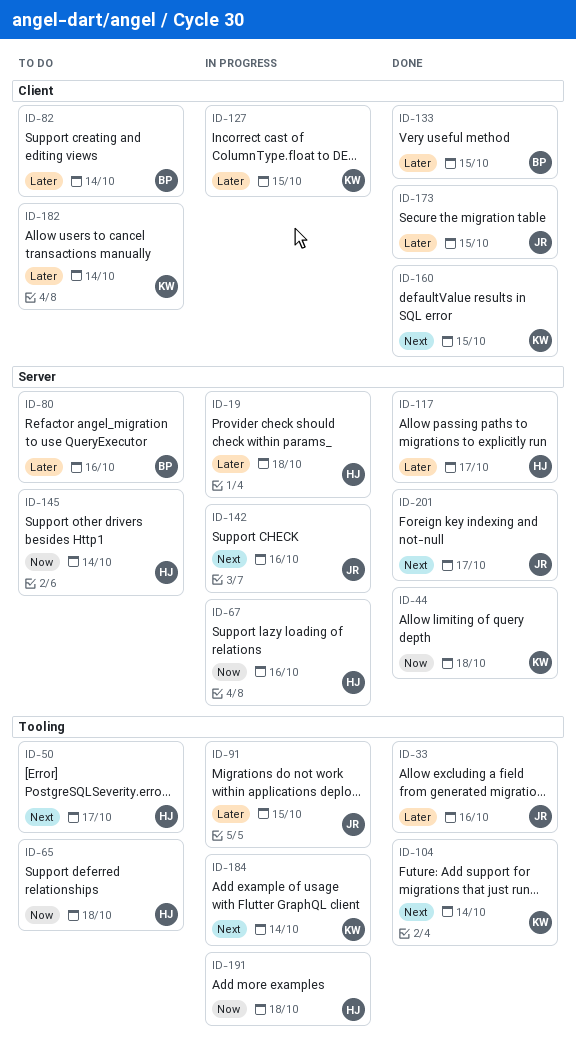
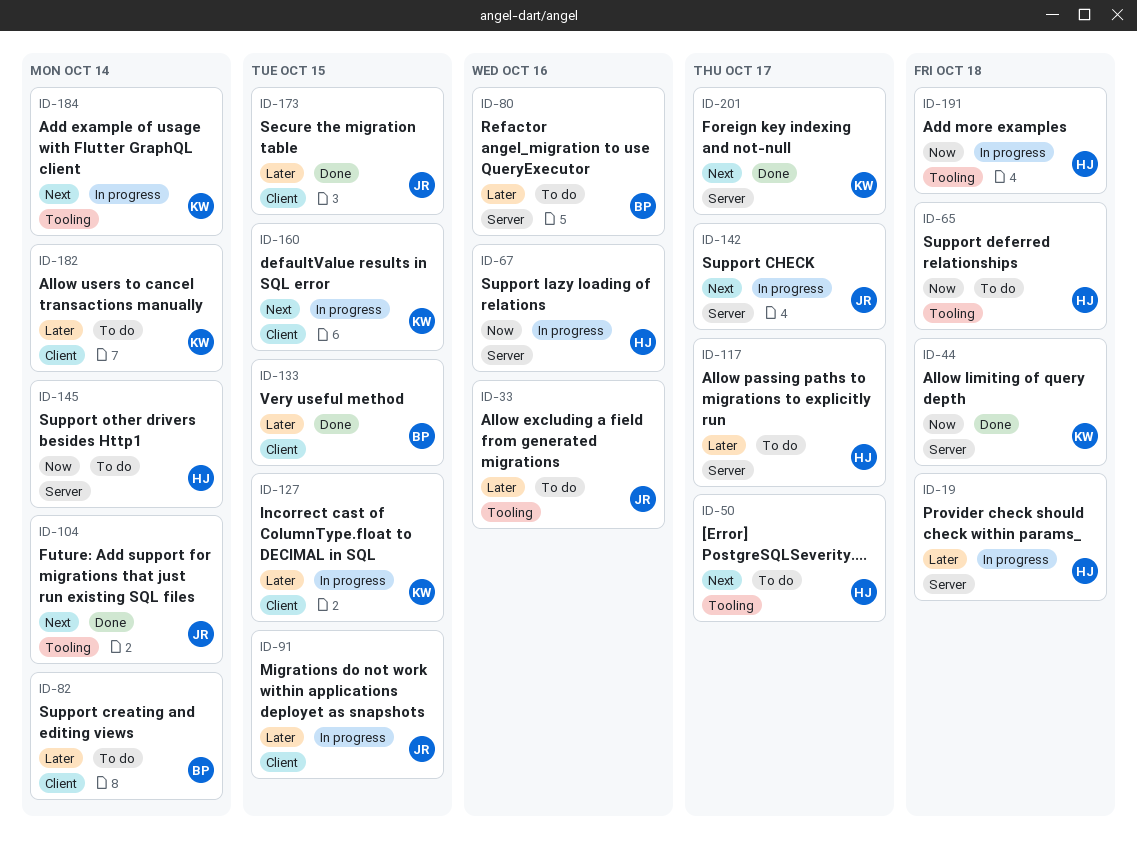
ID-33, status: Done -> To do
ID-91, label: Tooling -> Client
ID-104, owner: KW -> JR
ID-117, status: Done -> To do
ID-142, due: Oct 16 -> Oct 17
ID-160, status: Done -> In progress
ID-201, owner: JR -> KW

